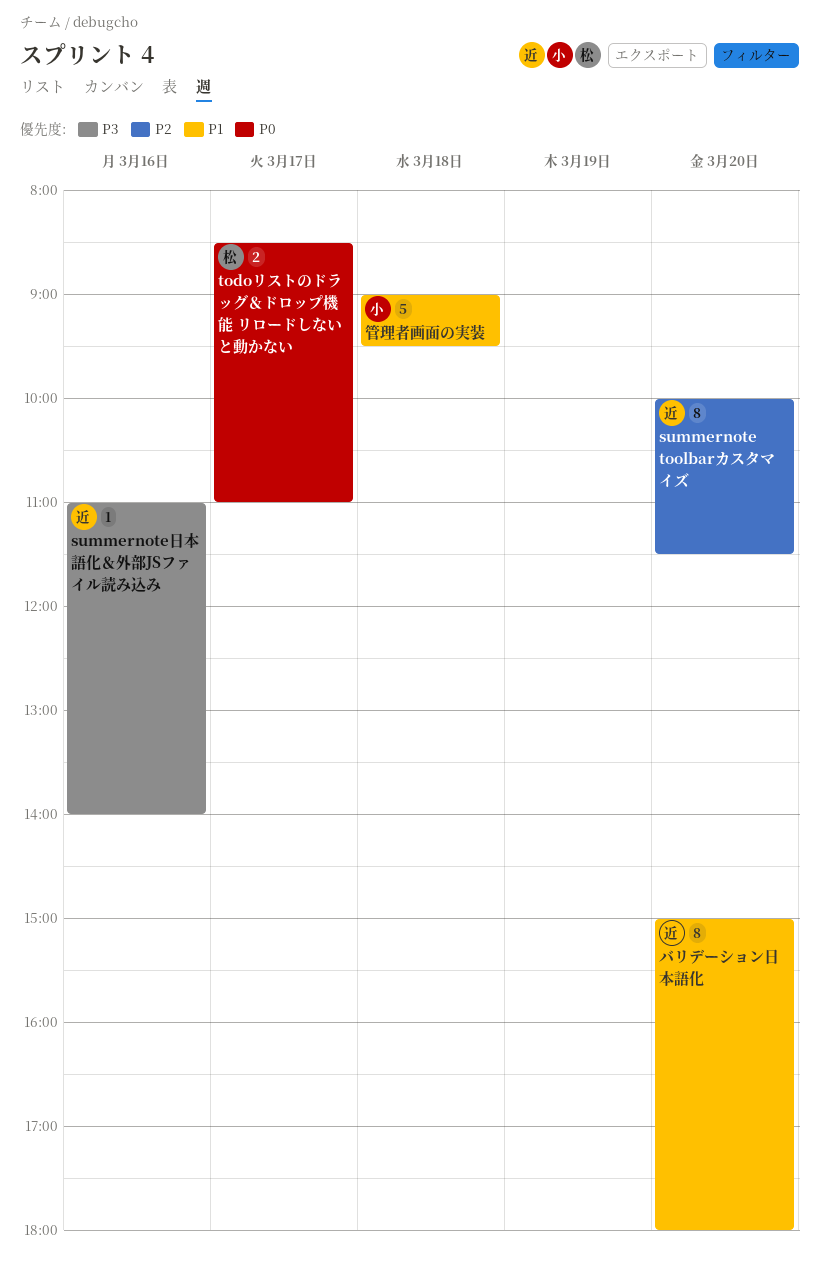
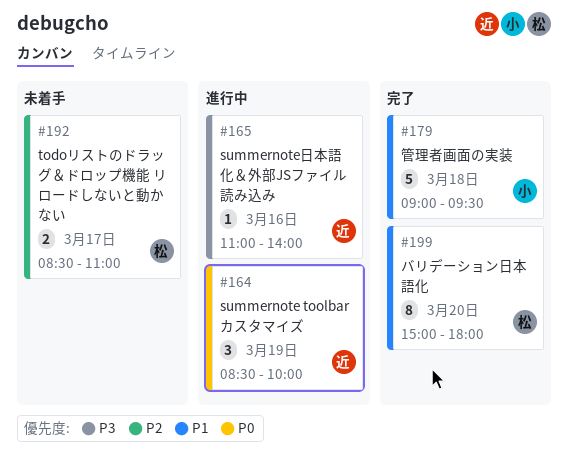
summernote toolbarカスタマイズ, priority: P2 -> P0
summernote toolbarカスタマイズ, estimate: 8 -> 3
summernote toolbarカスタマイズ, day: Mar 20 -> Mar 19
summernote toolbarカスタマイズ, begins: 10:00 -> 08:30
summernote toolbarカスタマイズ, ends: 11:30 -> 10:00
todoリストのドラッグ＆ドロップ機能 リロードしないと動かない, priority: P0 -> P2
バリデーション日本語化, owner: 近 -> 松

